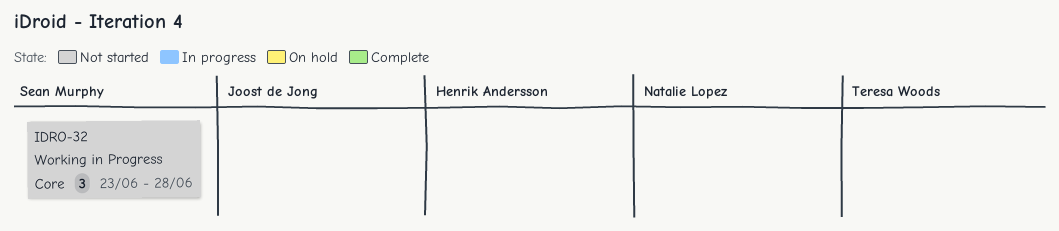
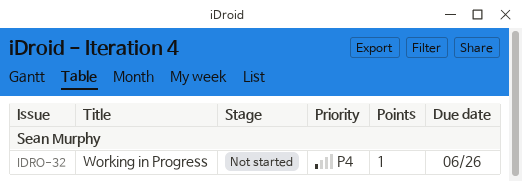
IDRO-32, estimate: 3 -> 1
IDRO-32, due: Jun 28 -> Jun 26

